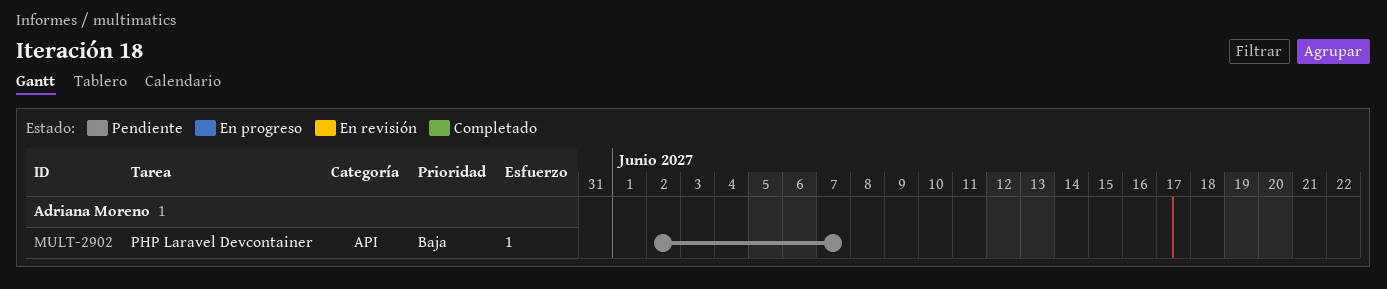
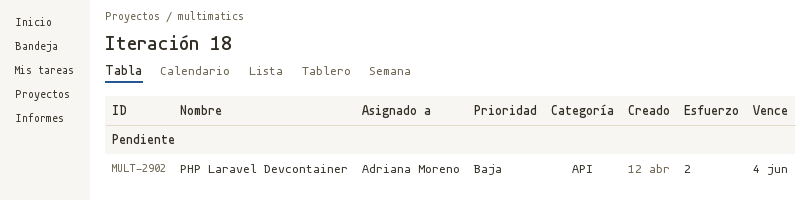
MULT-2902, estimate: 1 -> 2
MULT-2902, due: Jun 7 -> Jun 4

